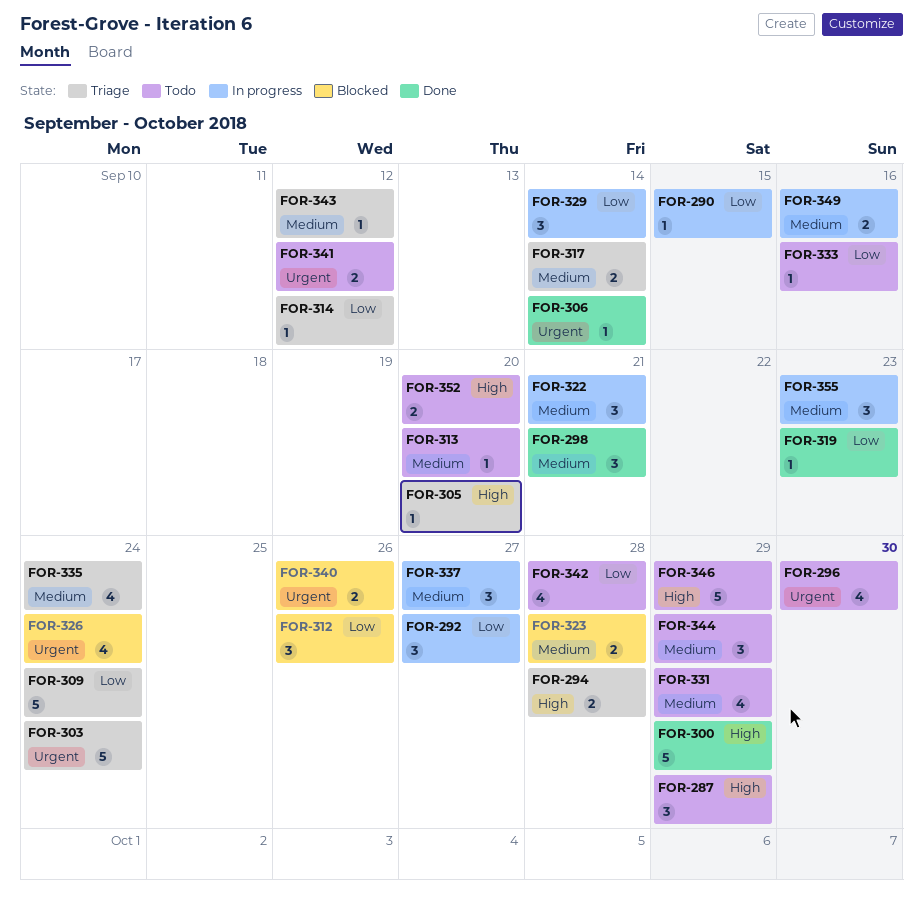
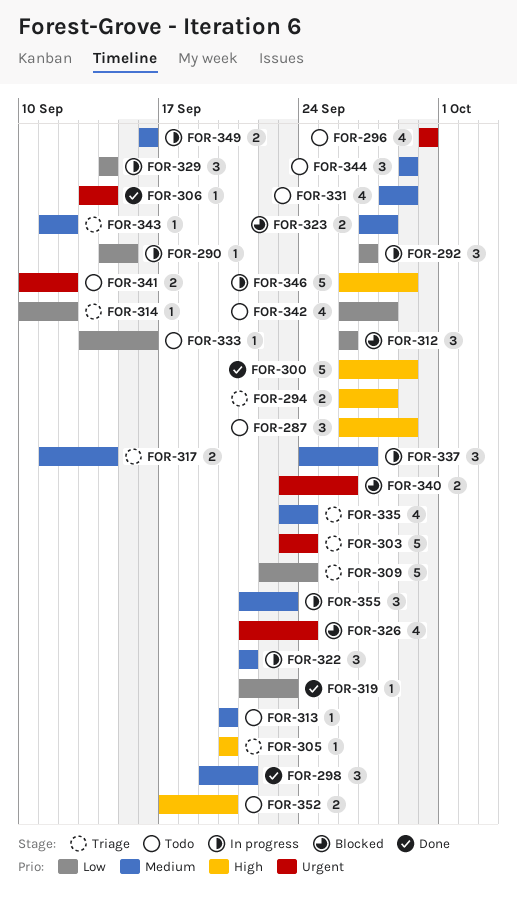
FOR-346, status: Todo -> In progress

